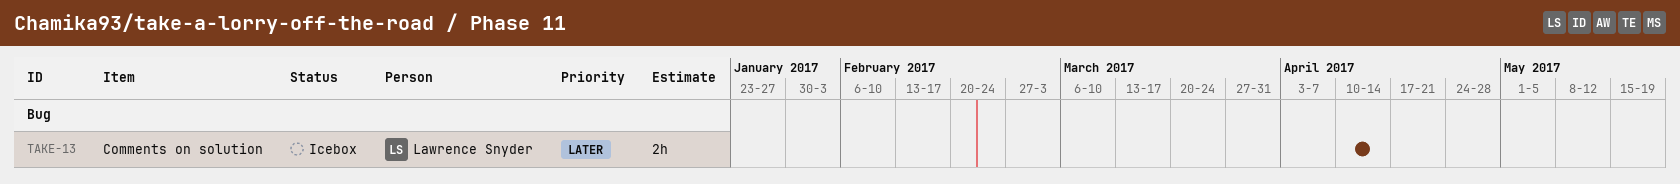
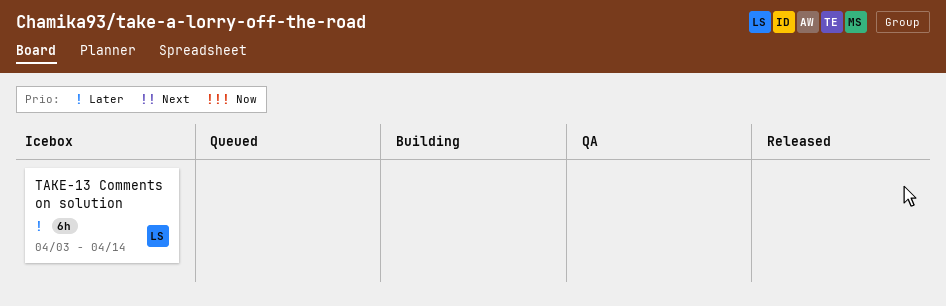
TAKE-13, estimate: 2h -> 6h
TAKE-13, start: Apr 10 -> Apr 3

